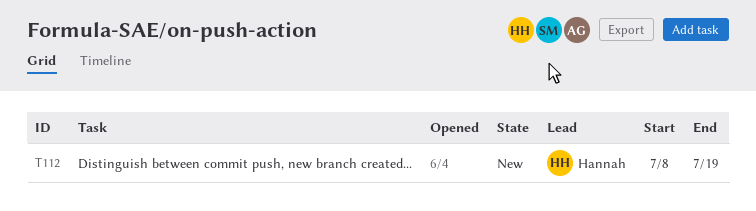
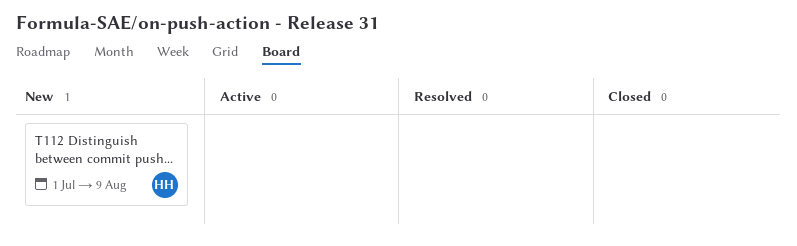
T112, start: Jul 8 -> Jul 1
T112, due: Jul 19 -> Aug 9

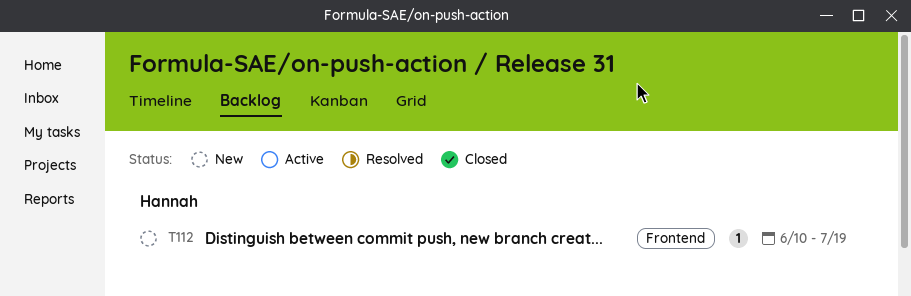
T112, start: Jul 1 -> Jun 10
T112, due: Aug 9 -> Jul 19

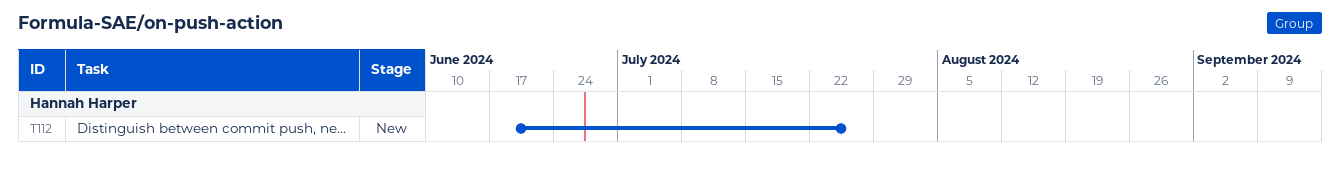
T112, start: Jun 10 -> Jun 17
T112, due: Jul 19 -> Jul 26

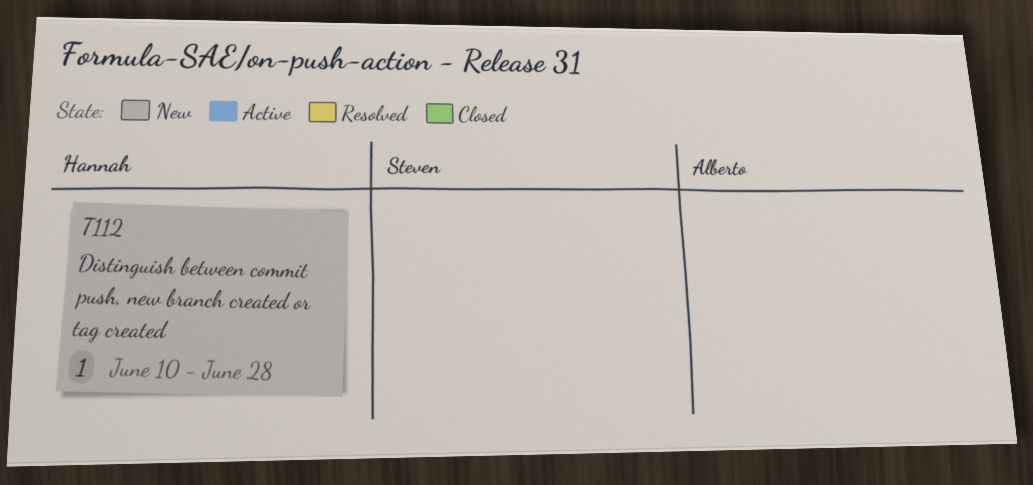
T112, start: Jun 17 -> Jun 10
T112, due: Jul 26 -> Jun 28

